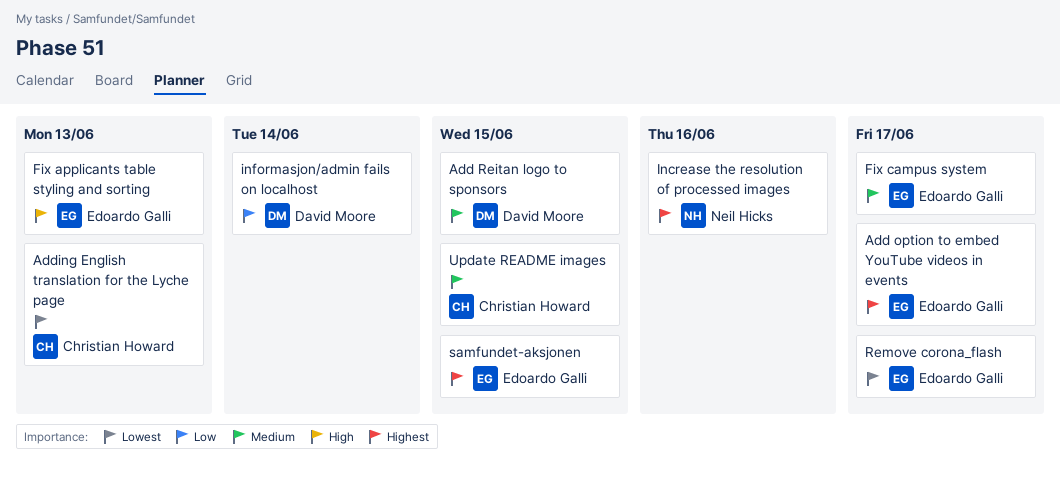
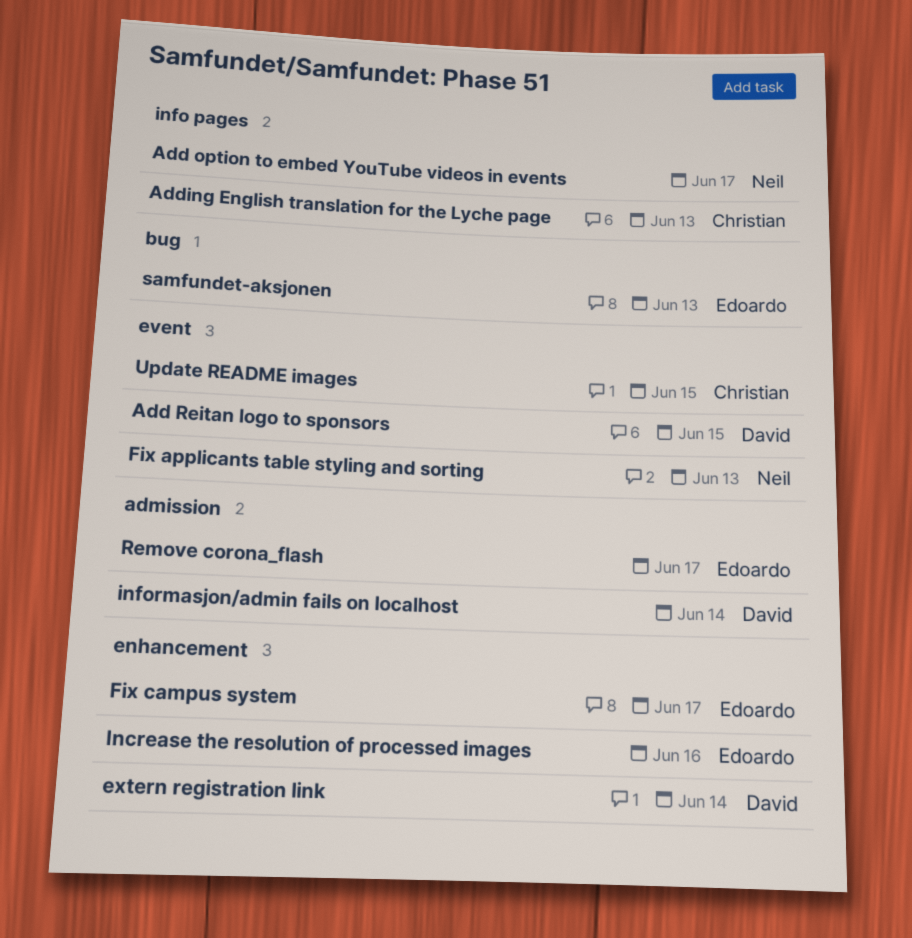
Add option to embed YouTube videos in events, owner: Edoardo Galli -> Neil Hicks
extern registration link: none -> present
Fix applicants table styling and sorting, owner: Edoardo Galli -> Neil Hicks
Increase the resolution of processed images, owner: Neil Hicks -> Edoardo Galli
samfundet-aksjonen, due: Jun 15 -> Jun 13

